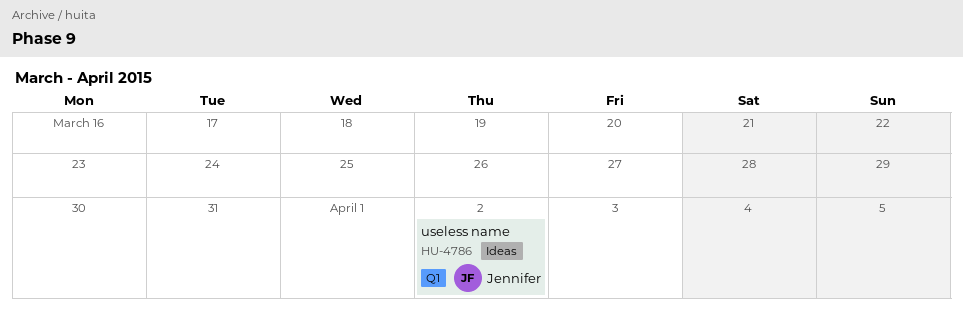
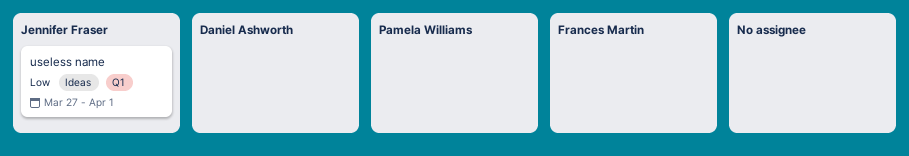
useless name, due: Apr 2 -> Apr 1

